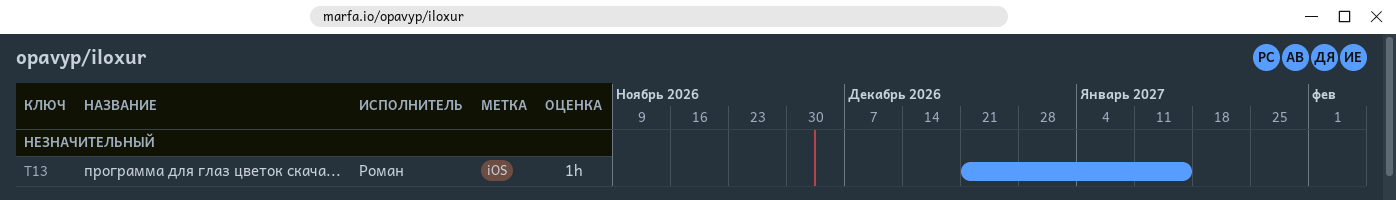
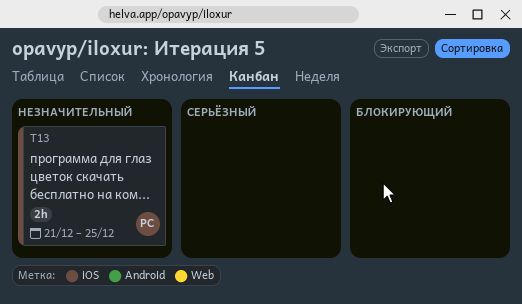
T13, estimate: 1h -> 2h
T13, due: Jan 15 -> Dec 25

